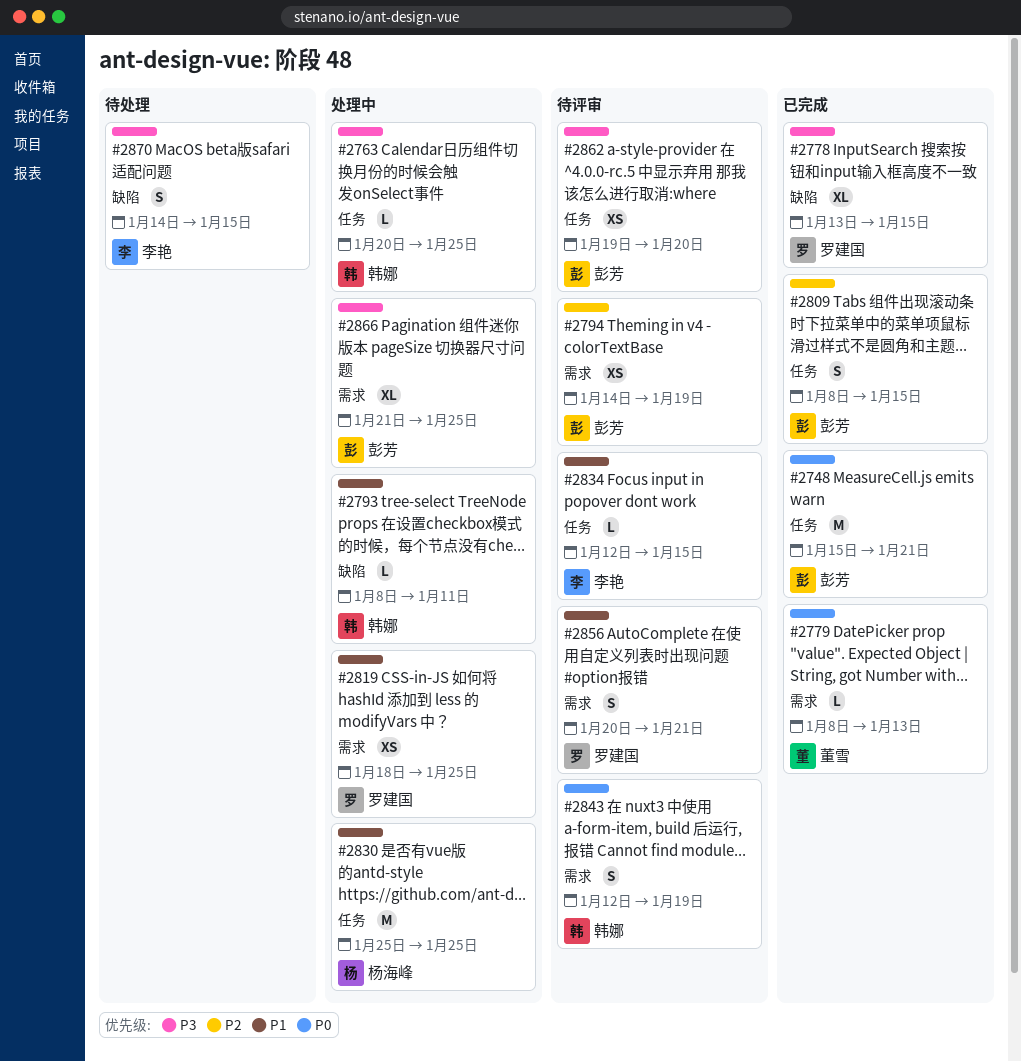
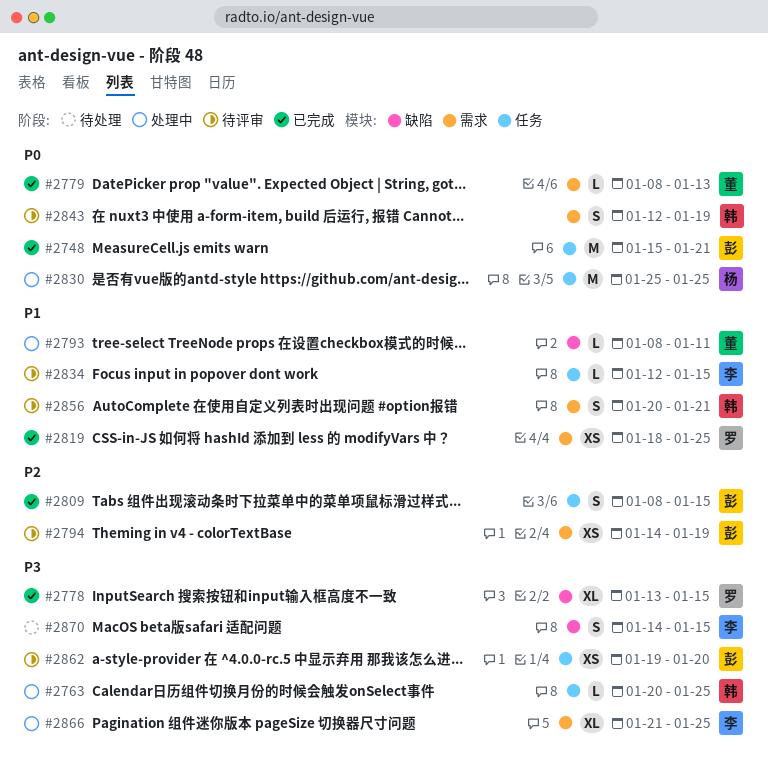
#2793, owner: 韩娜 -> 董雪
#2819, status: 处理中 -> 已完成
#2830, priority: P1 -> P0
#2856, owner: 罗建国 -> 韩娜
#2866, owner: 彭芳 -> 李艳

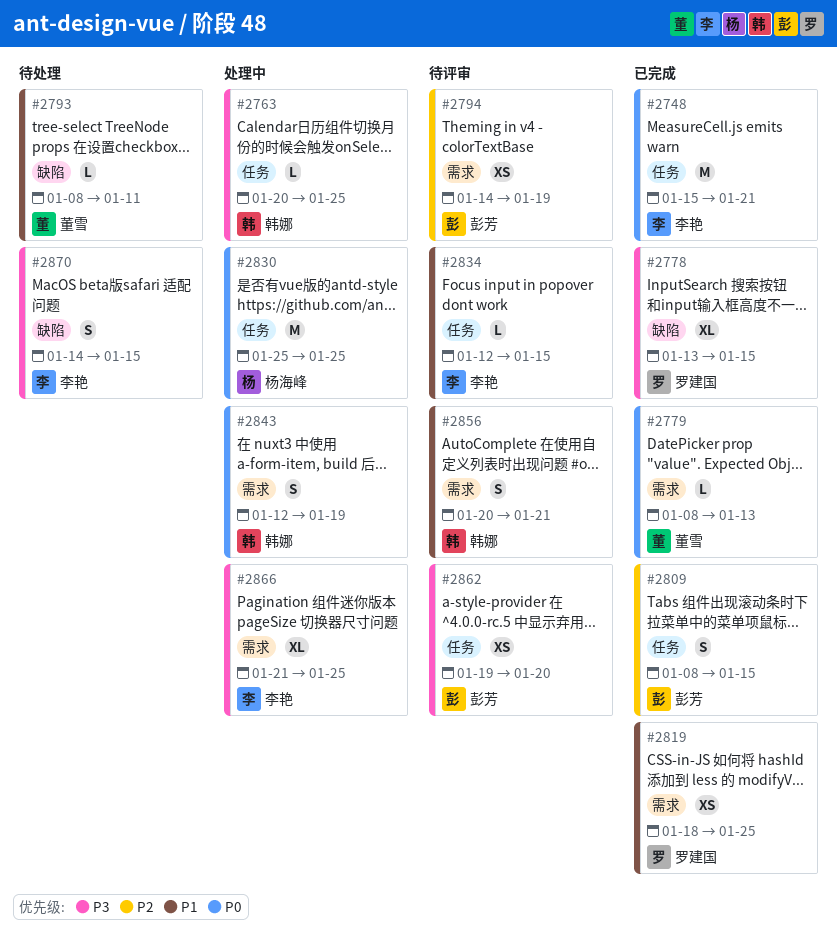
#2748, owner: 彭芳 -> 李艳
#2793, status: 处理中 -> 待处理
#2843, status: 待评审 -> 处理中

